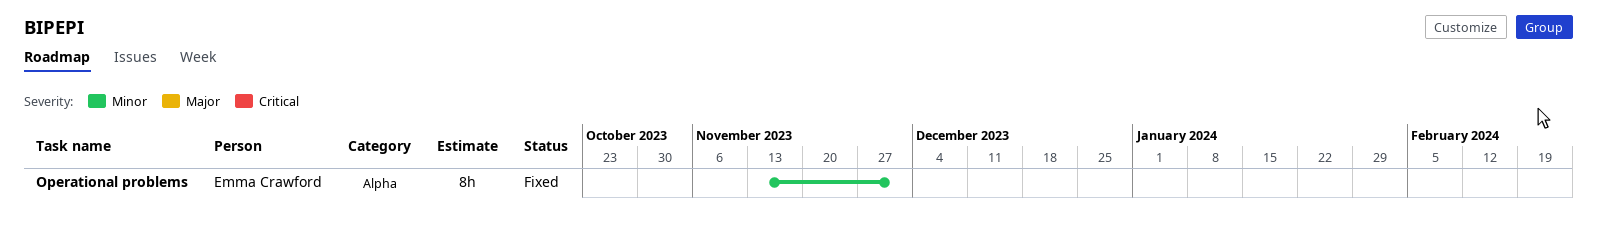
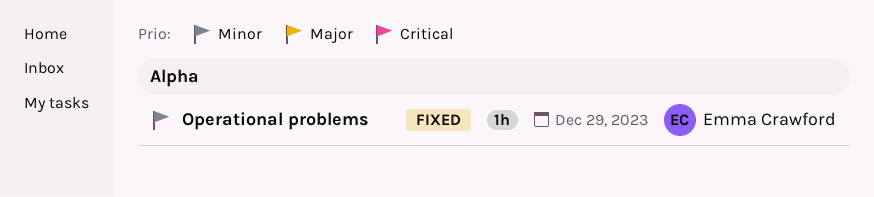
Operational problems, estimate: 8h -> 1h
Operational problems, due: Dec 1 -> Dec 29

